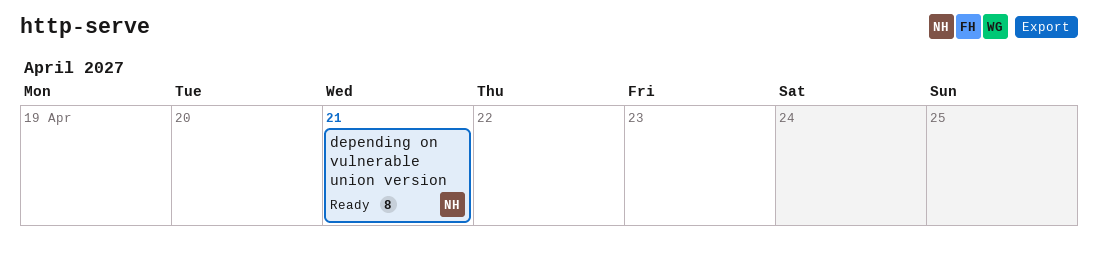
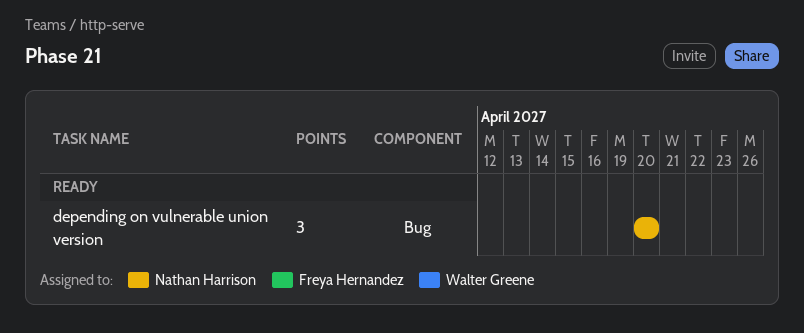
depending on vulnerable union version, estimate: 8 -> 3
depending on vulnerable union version, due: Apr 21 -> Apr 20

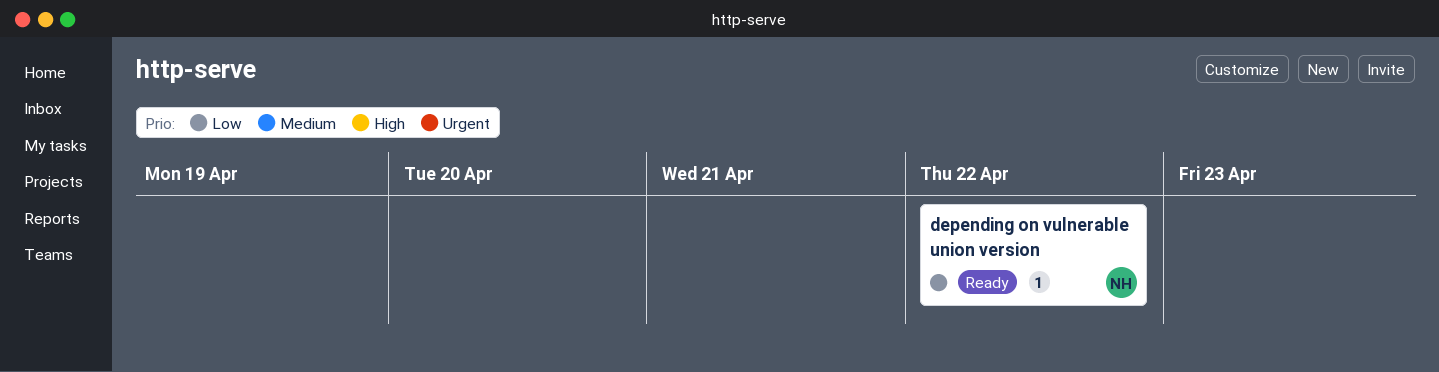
depending on vulnerable union version, estimate: 3 -> 1
depending on vulnerable union version, due: Apr 20 -> Apr 22

